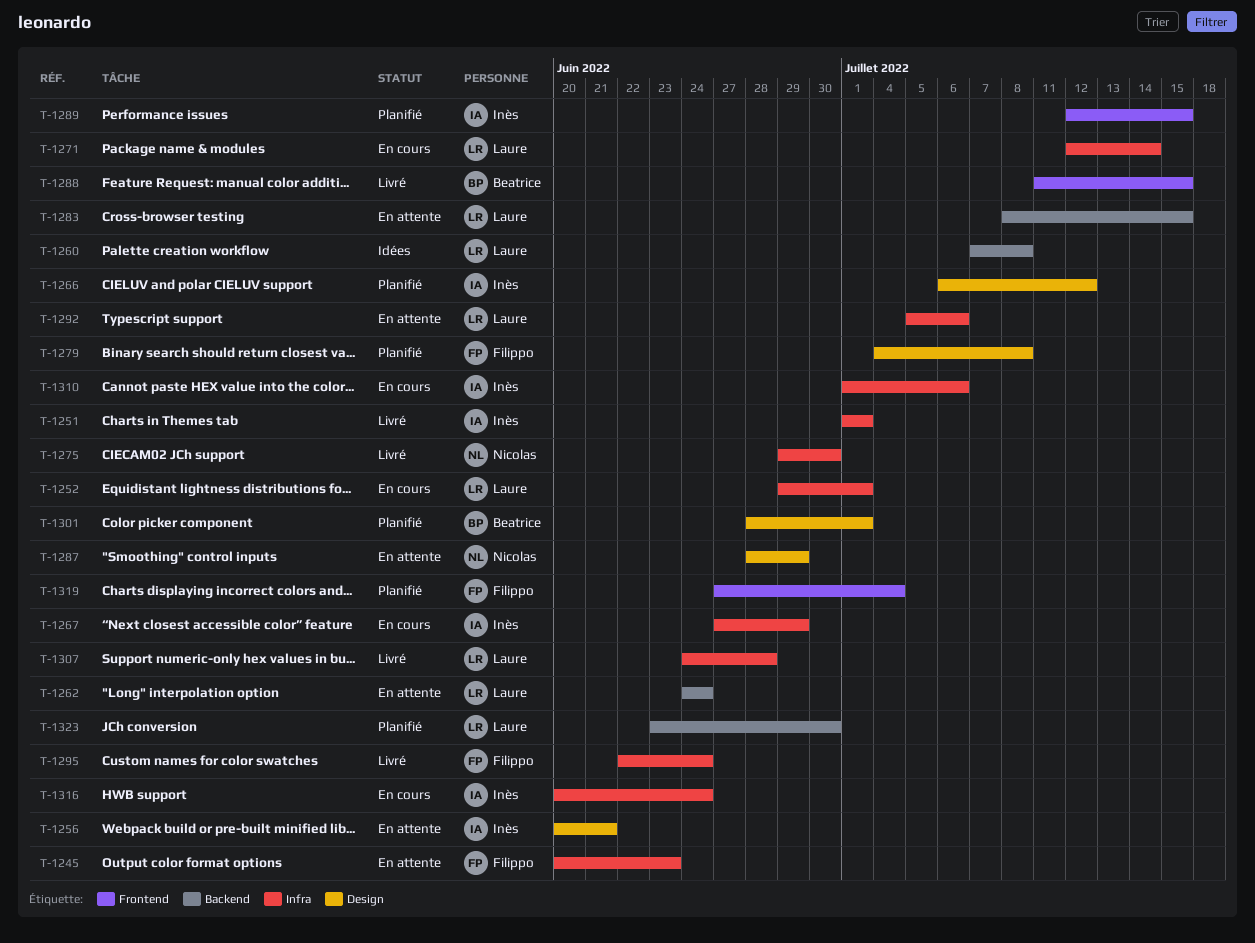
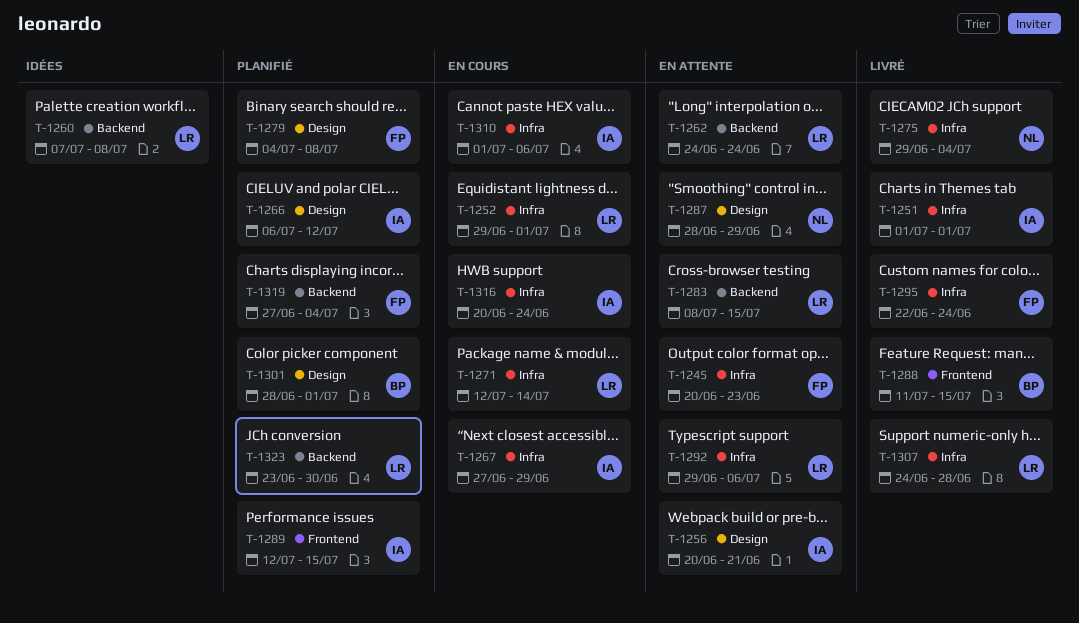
T-1275, due: Jun 30 -> Jul 4
T-1292, start: Jul 5 -> Jun 29
T-1319, label: Frontend -> Backend

